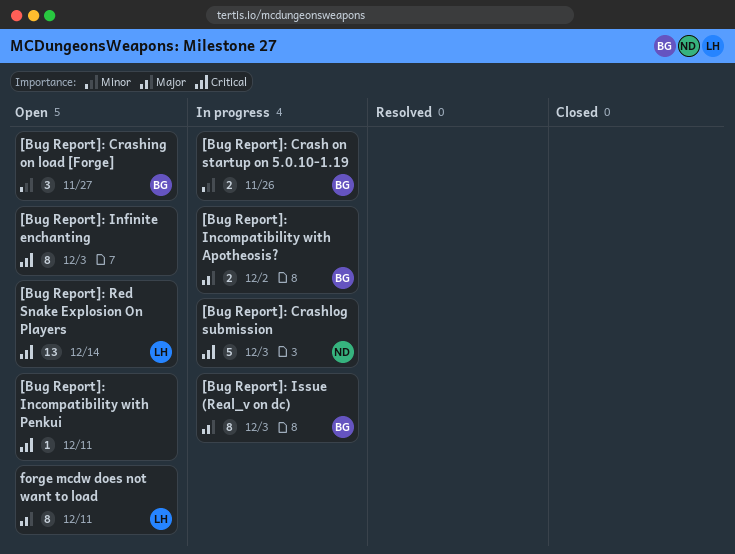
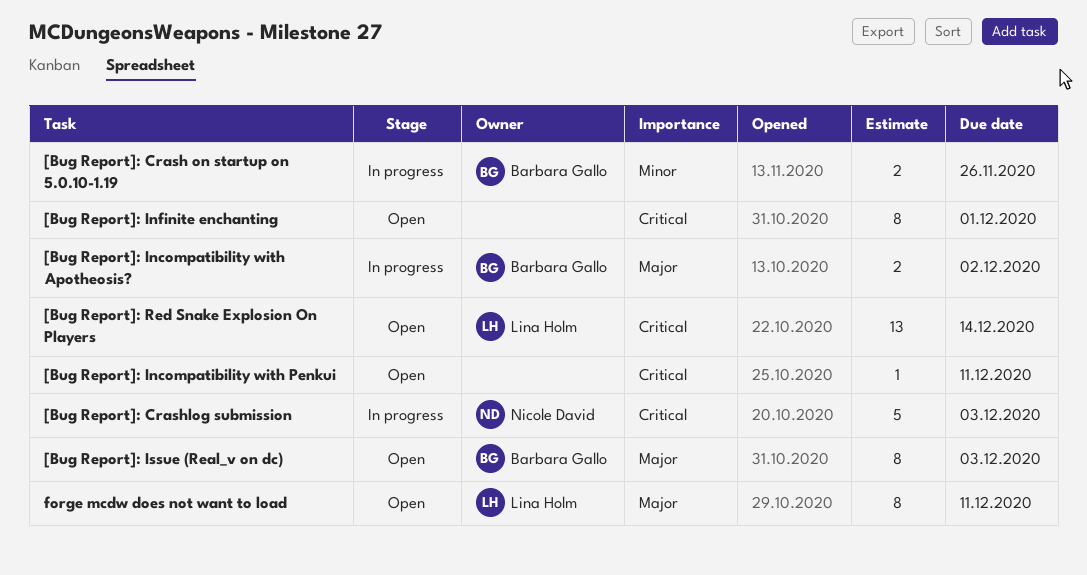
[Bug Report]: Crashing on load [Forge]: present -> none
[Bug Report]: Infinite enchanting, due: Dec 3 -> Dec 1
[Bug Report]: Issue (Real_v on dc), status: In progress -> Open

